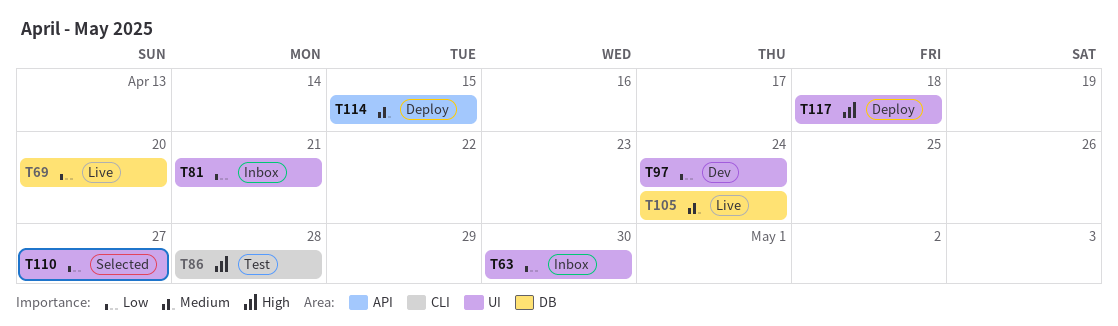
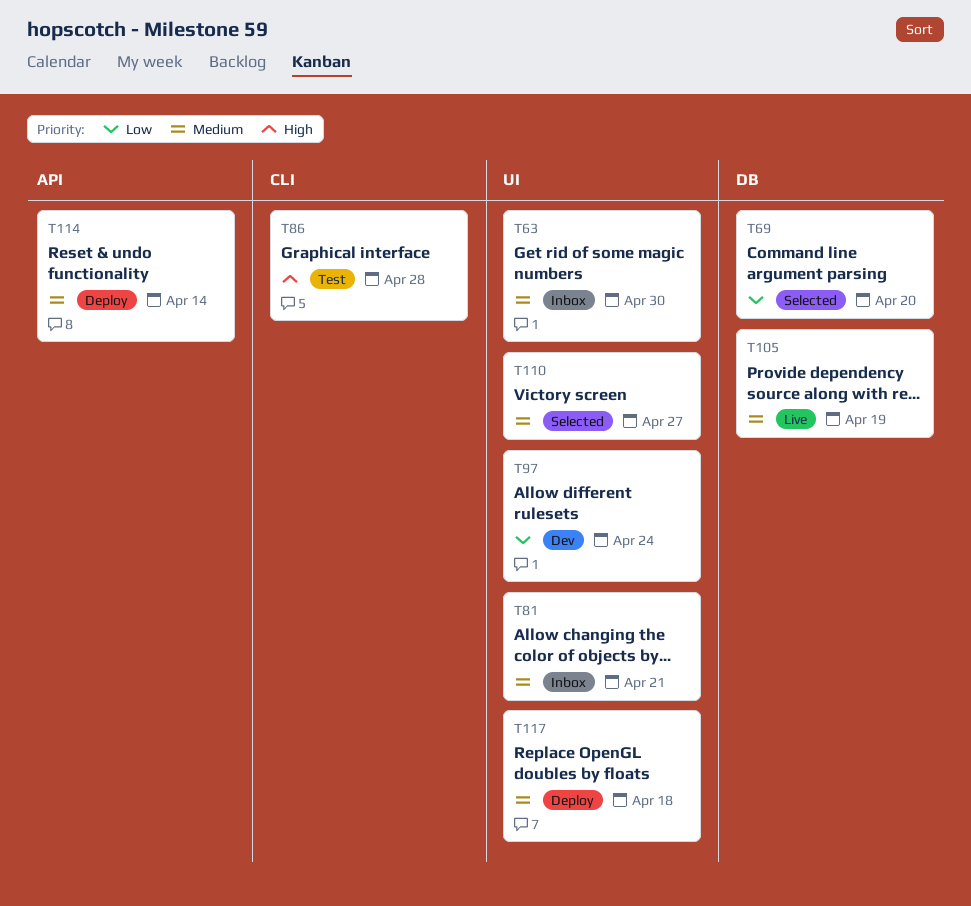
T63, priority: Low -> Medium
T69, status: Live -> Selected
T81, priority: Low -> Medium
T105, due: Apr 24 -> Apr 19
T110, priority: Low -> Medium
T114, due: Apr 15 -> Apr 14
T117, priority: High -> Medium

